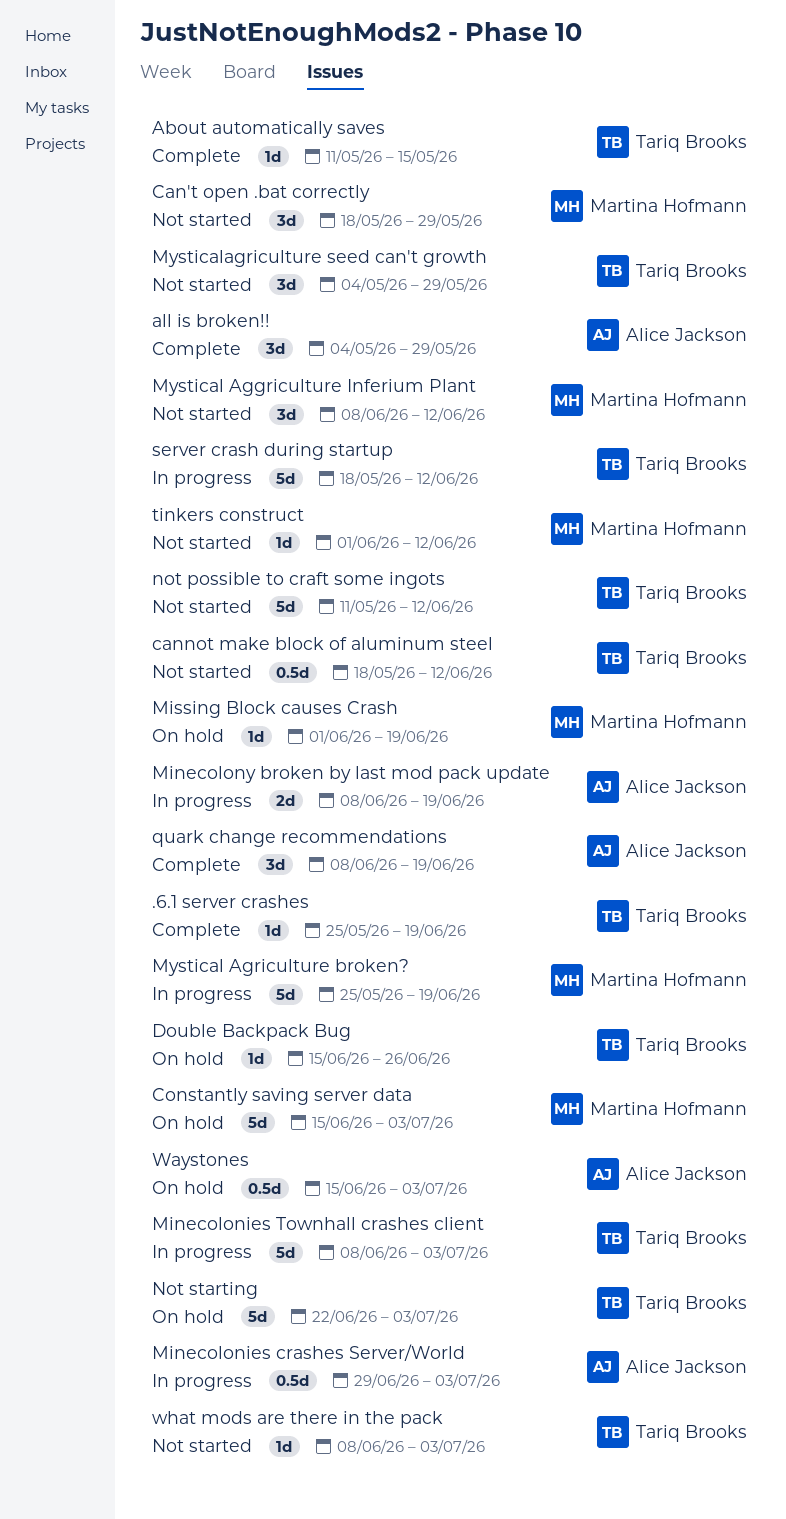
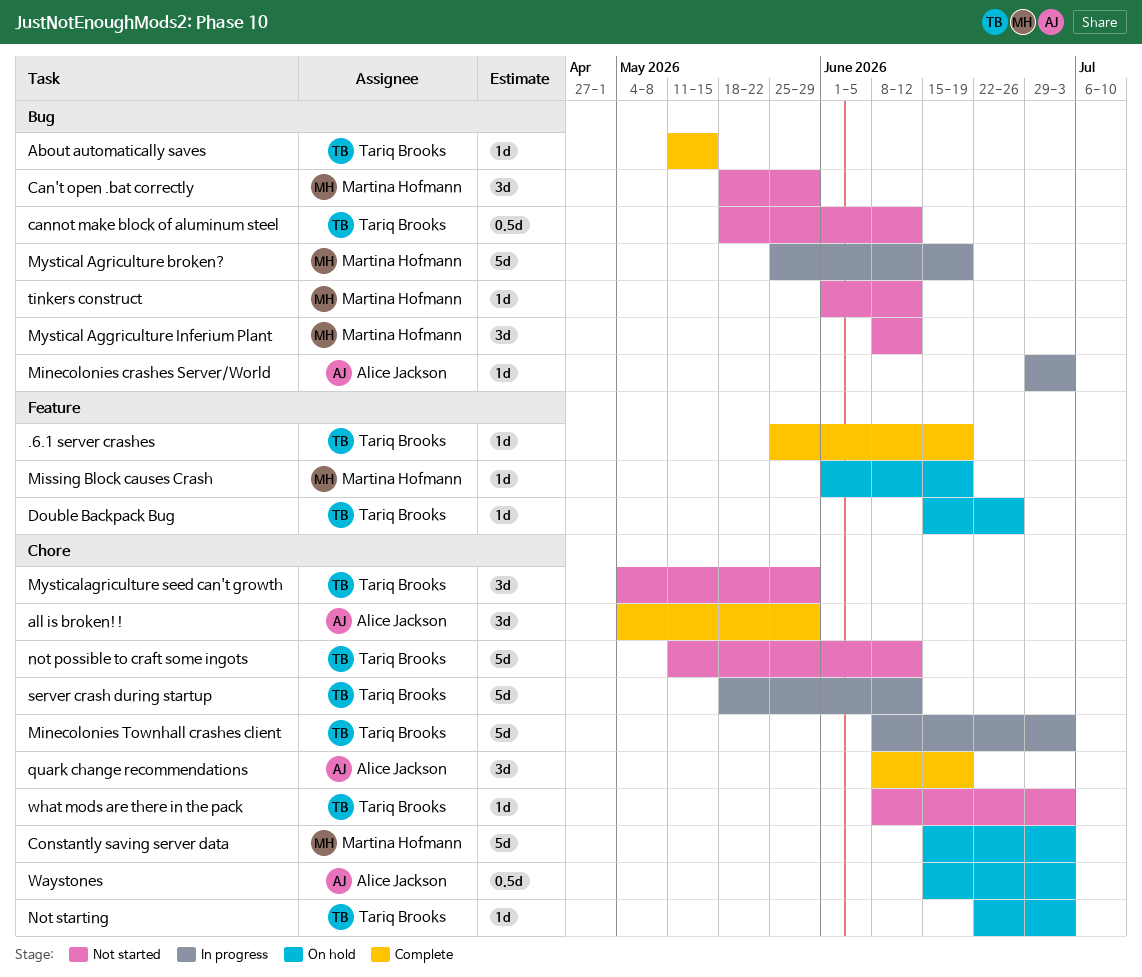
Minecolonies crashes Server/World, estimate: 0.5d -> 1d
Minecolony broken by last mod pack update: present -> none
Not starting, estimate: 5d -> 1d

